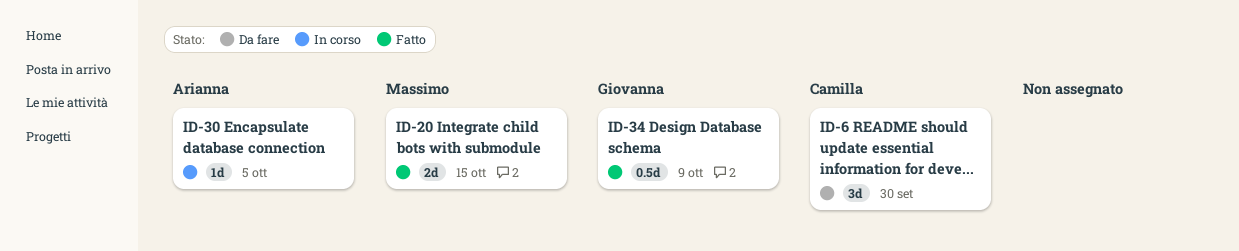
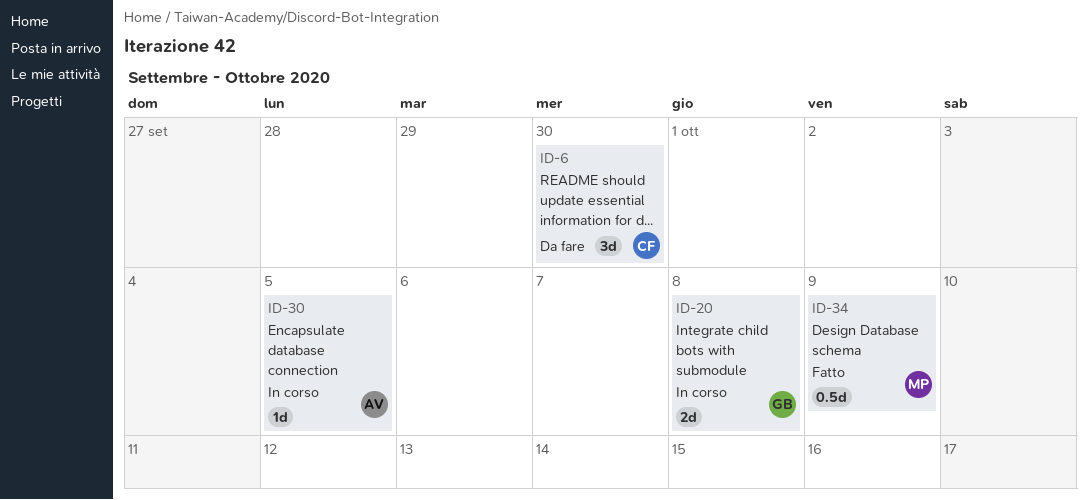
ID-20, status: Fatto -> In corso
ID-20, owner: Massimo -> Giovanna
ID-20, due: Oct 15 -> Oct 8
ID-34, owner: Giovanna -> Massimo

